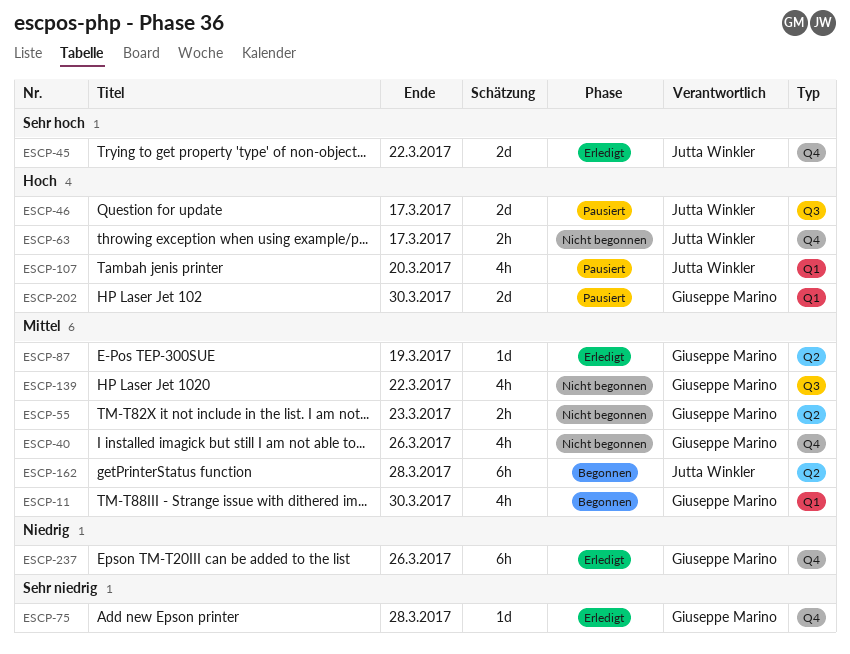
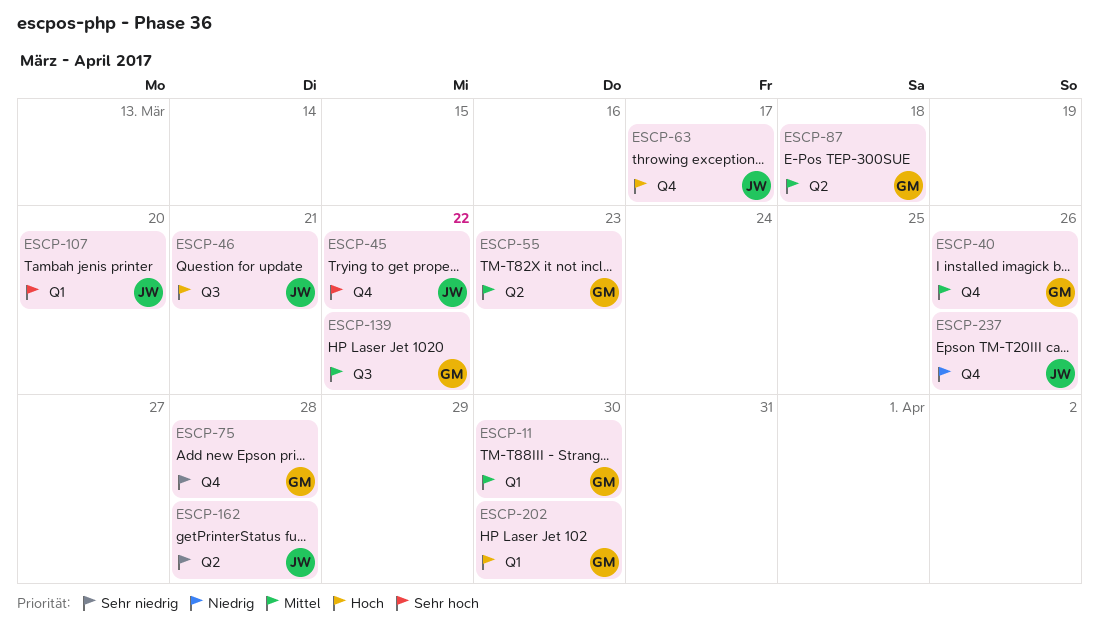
ESCP-46, due: Mar 17 -> Mar 21
ESCP-87, due: Mar 19 -> Mar 18
ESCP-107, priority: Hoch -> Sehr hoch
ESCP-162, priority: Mittel -> Sehr niedrig
ESCP-237, owner: Giuseppe Marino -> Jutta Winkler

